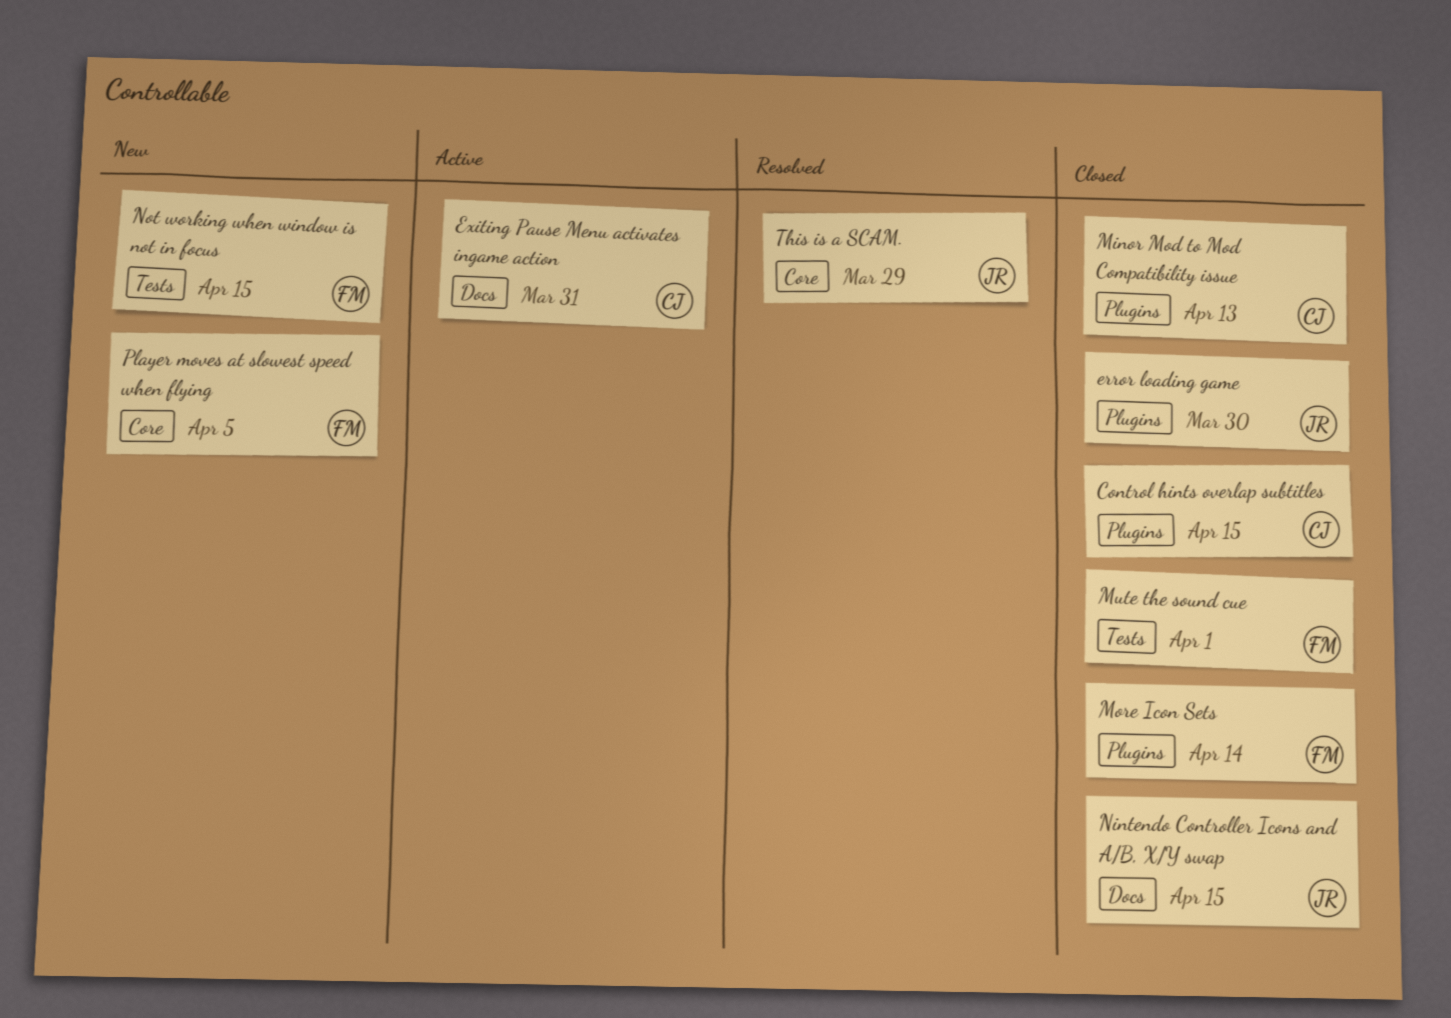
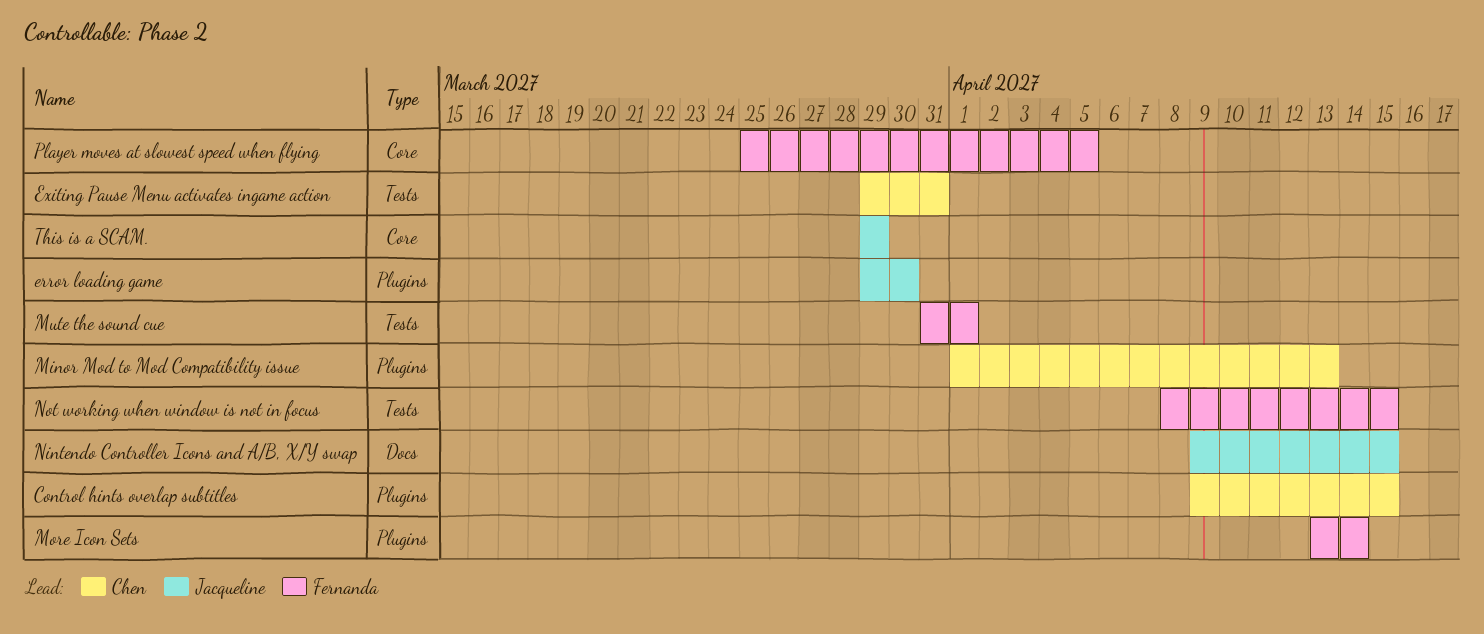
Exiting Pause Menu activates ingame action, label: Docs -> Tests

